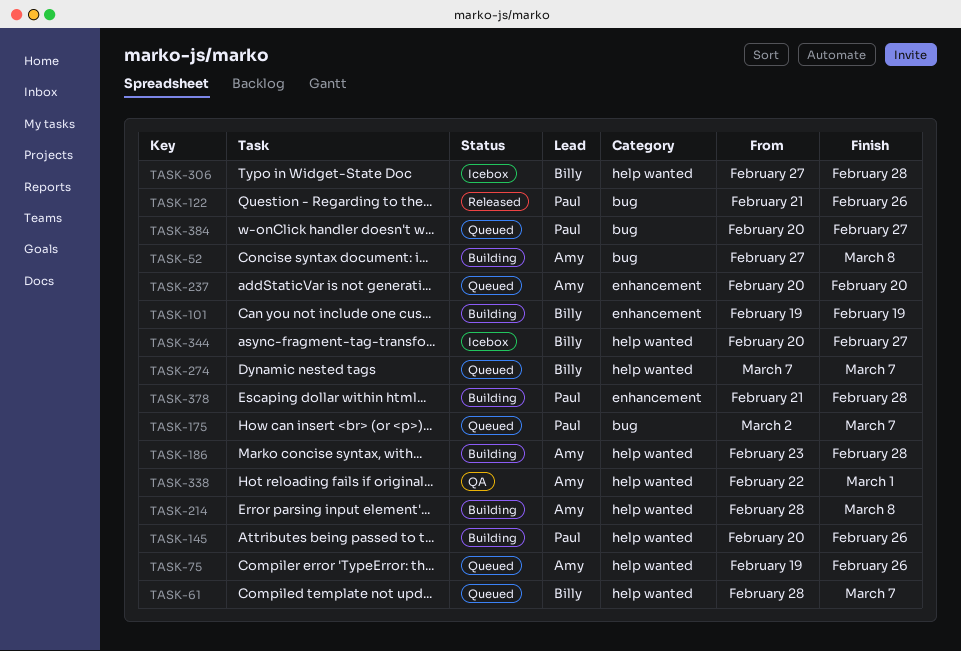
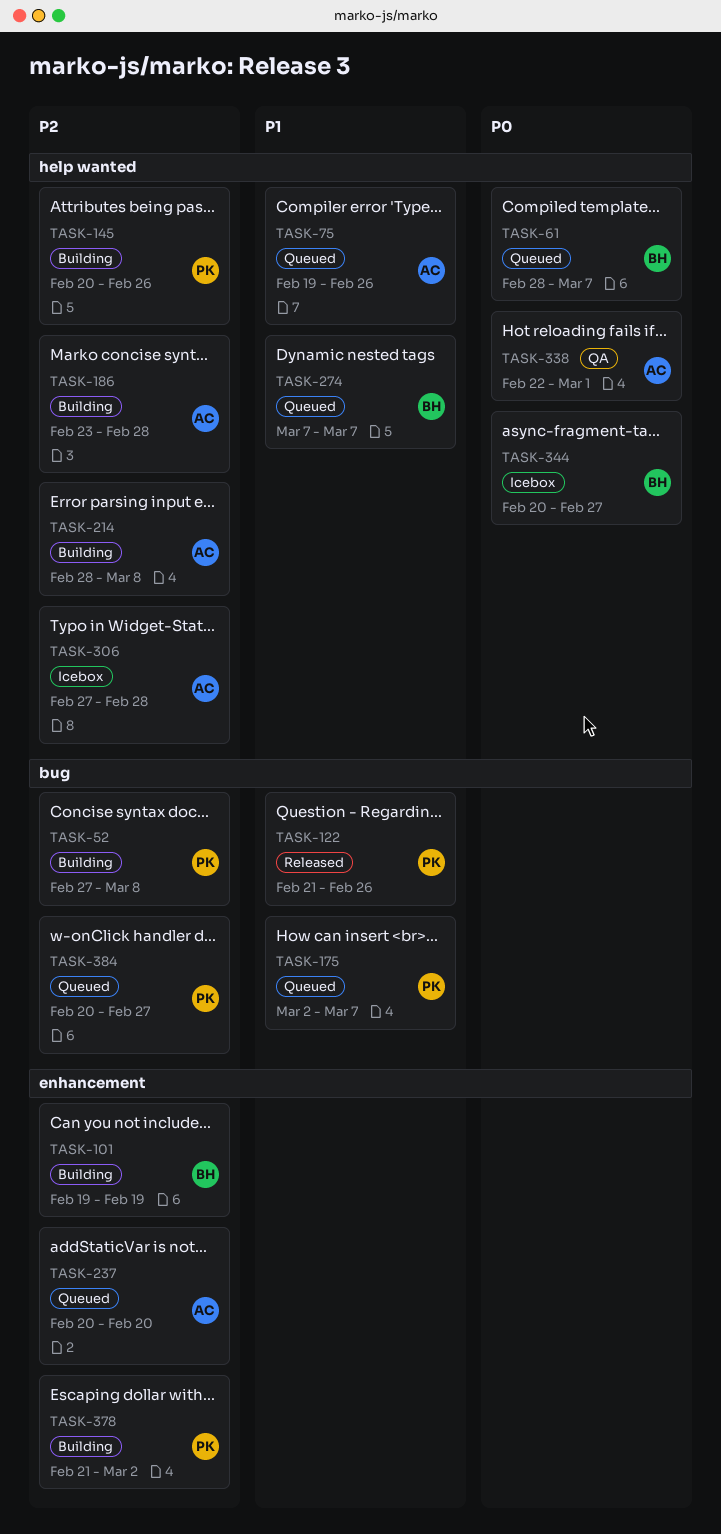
TASK-52, owner: Amy -> Paul
TASK-306, owner: Billy -> Amy
TASK-378, due: Feb 28 -> Mar 2

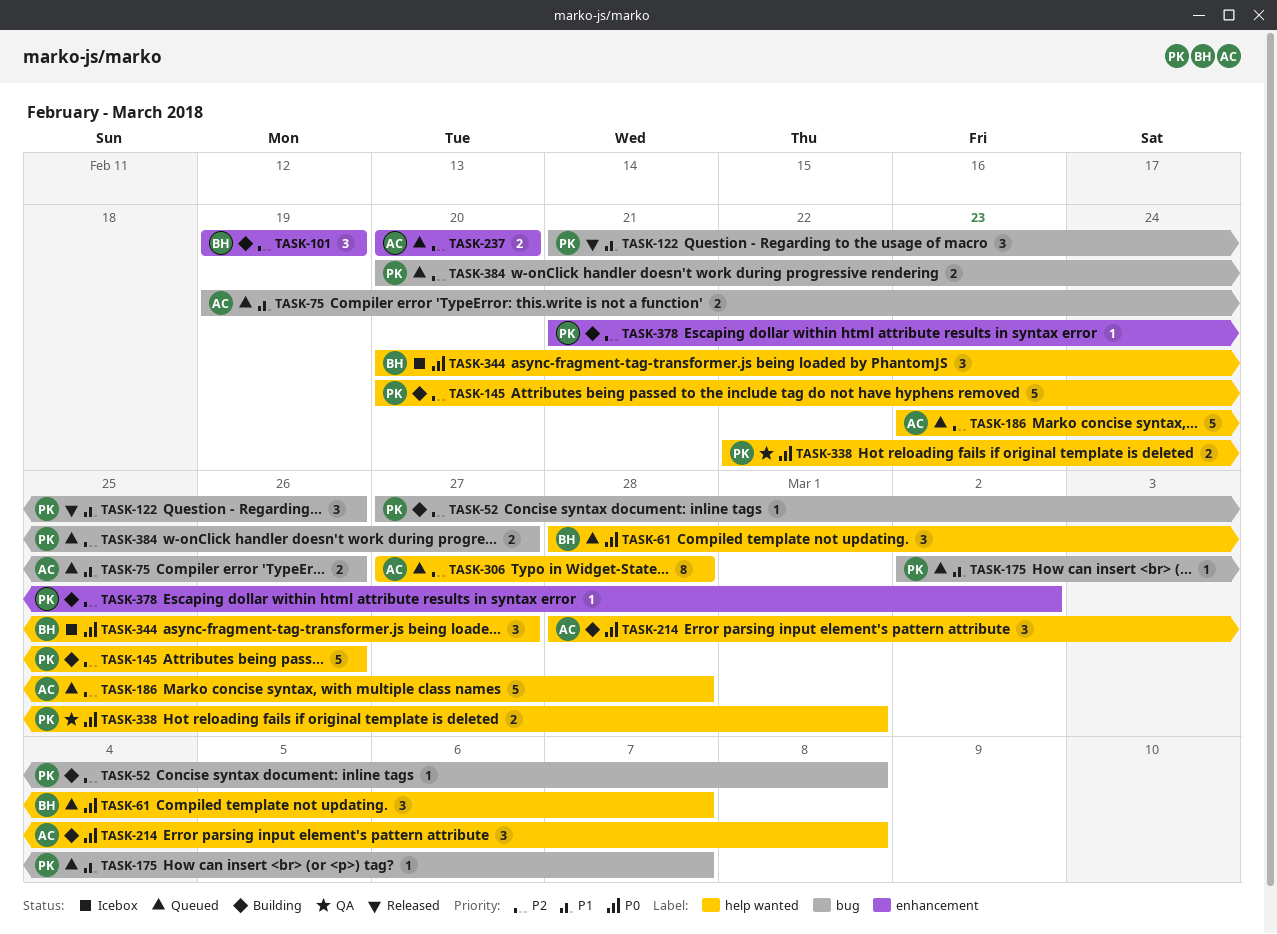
TASK-75, label: help wanted -> bug
TASK-186, status: Building -> Queued
TASK-214, priority: P2 -> P0
TASK-274: present -> none
TASK-306, status: Icebox -> Queued
TASK-338, owner: AC -> PK

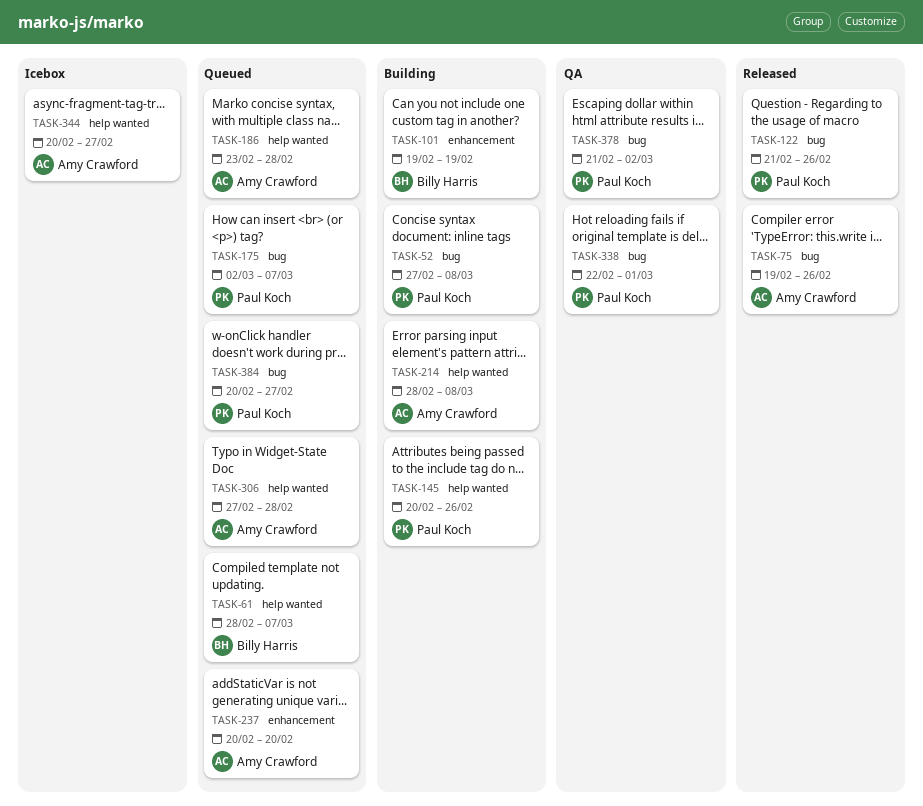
TASK-75, status: Queued -> Released
TASK-338, label: help wanted -> bug
TASK-344, owner: Billy Harris -> Amy Crawford
TASK-378, status: Building -> QA
TASK-378, label: enhancement -> bug

